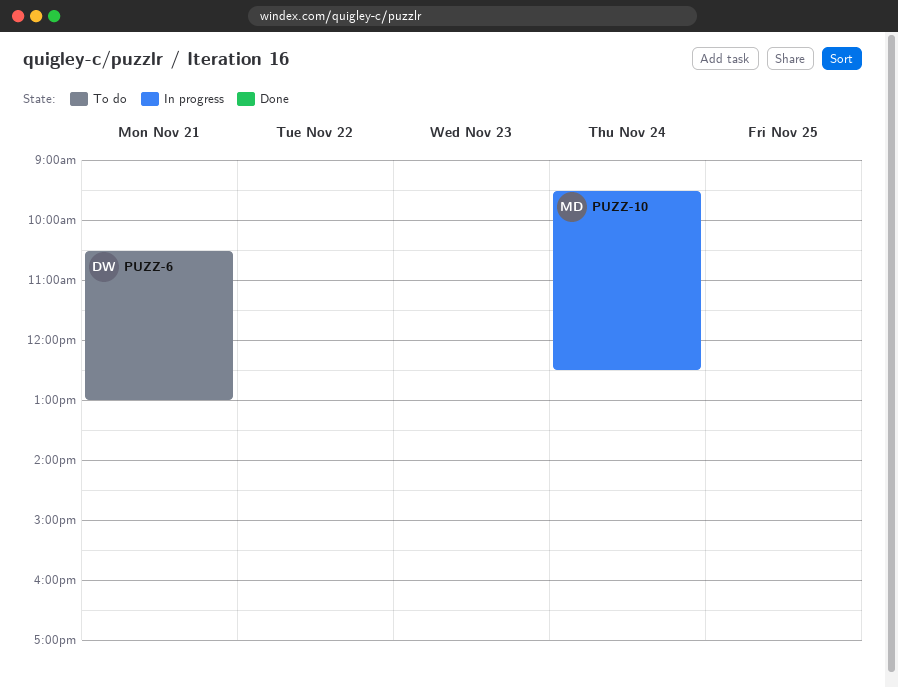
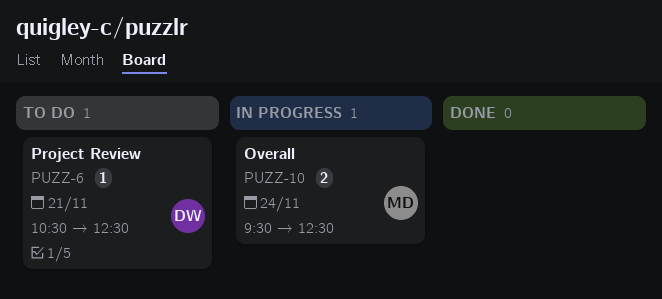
PUZZ-6, ends: 13:00 -> 12:30

